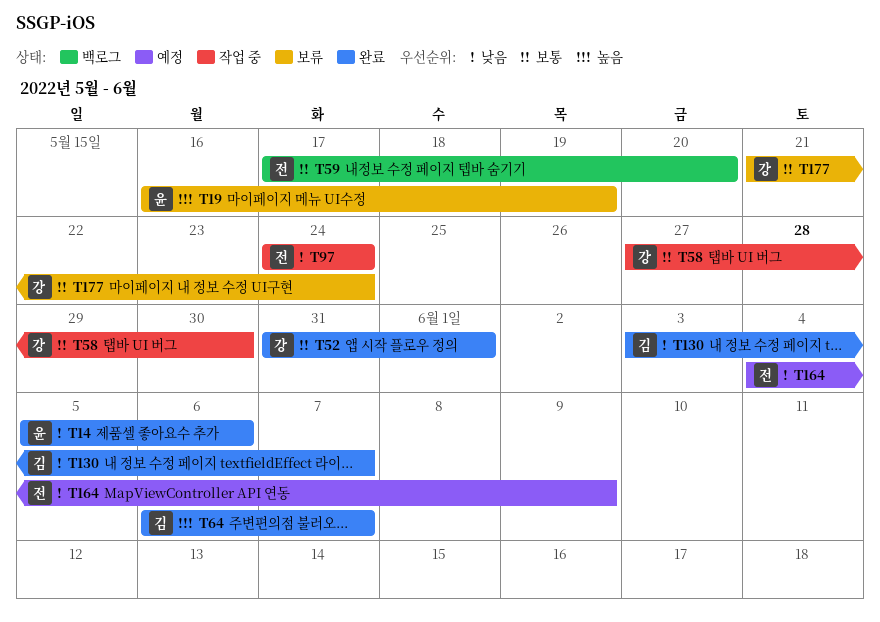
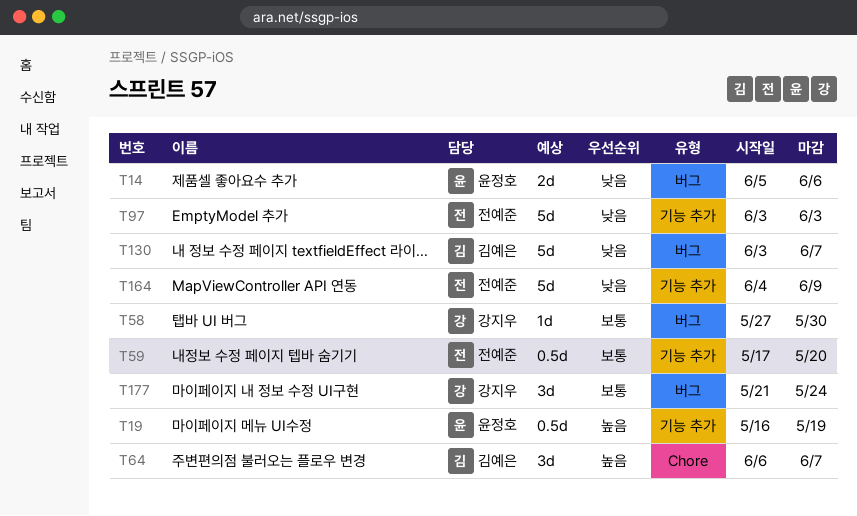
T52: present -> none
T97, start: May 24 -> Jun 3
T97, due: May 24 -> Jun 3

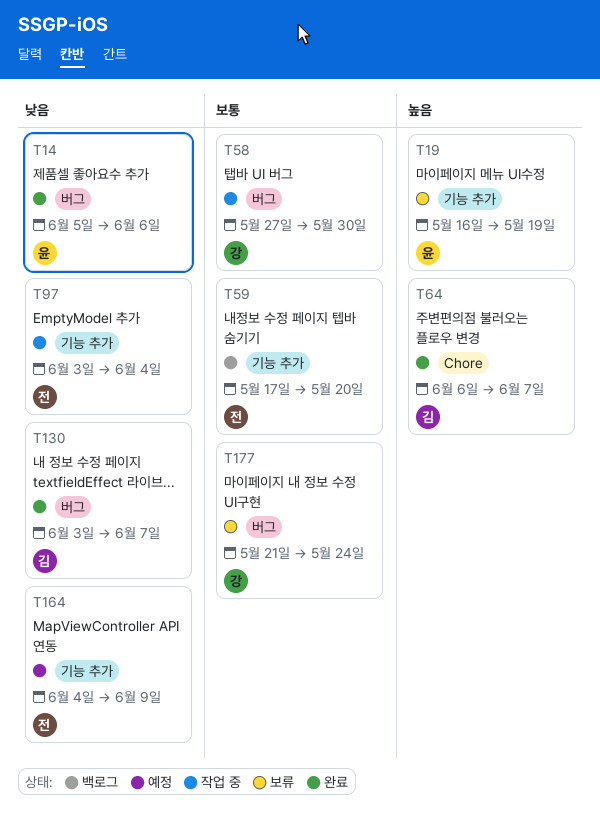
T97, due: Jun 3 -> Jun 4

